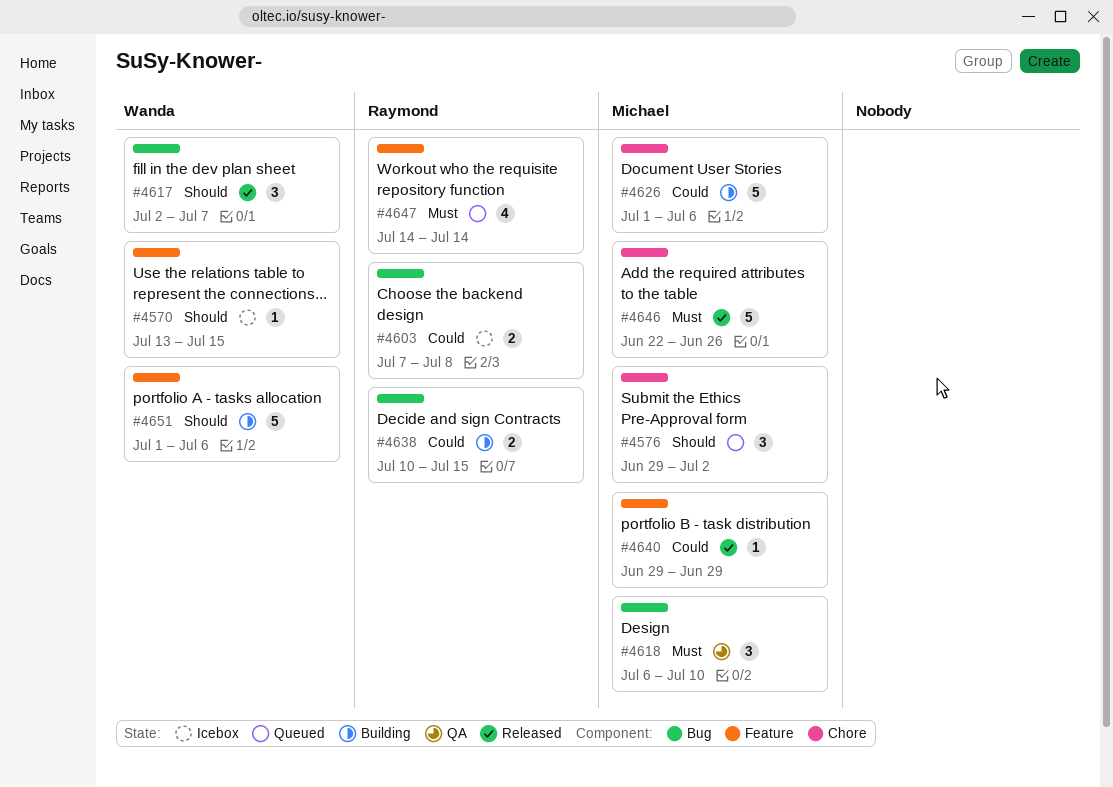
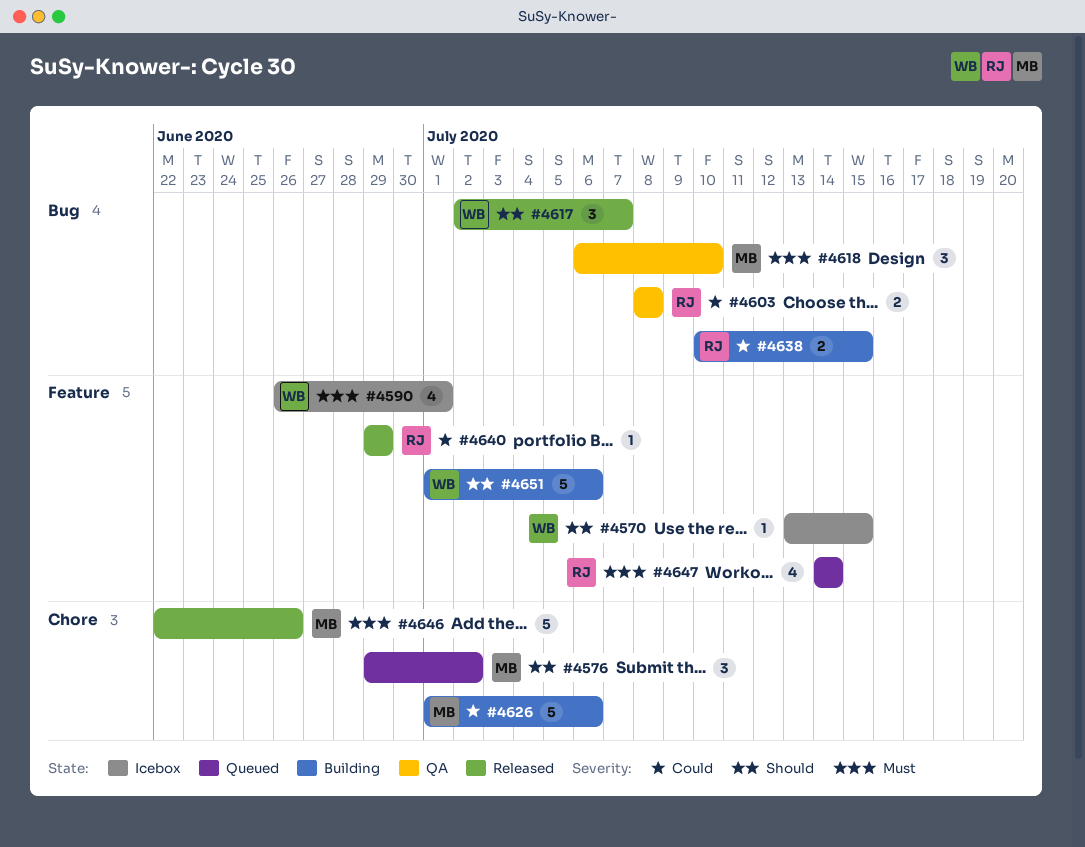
#4590: none -> present
#4603, status: Icebox -> QA
#4603, start: Jul 7 -> Jul 8
#4640, owner: Michael -> Raymond

